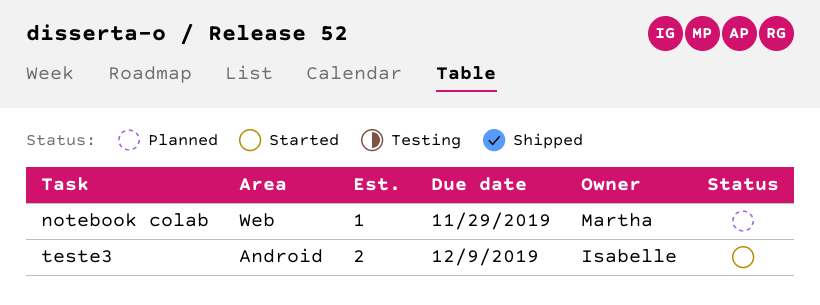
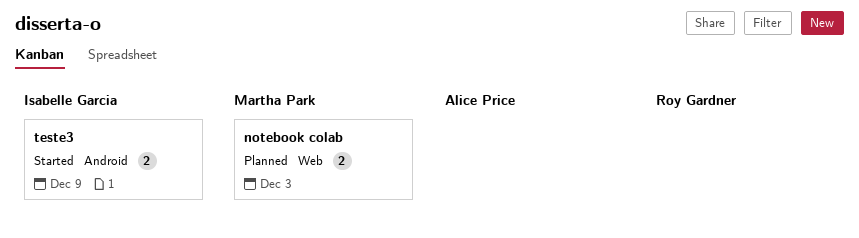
notebook colab, estimate: 1 -> 2
notebook colab, due: Nov 29 -> Dec 3

